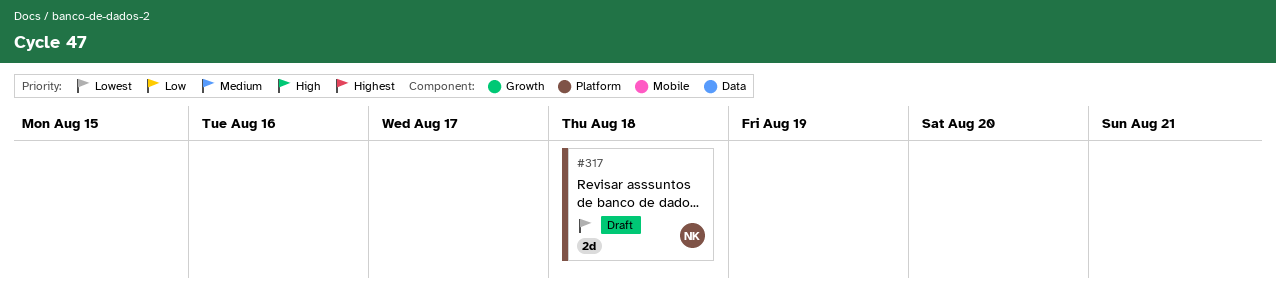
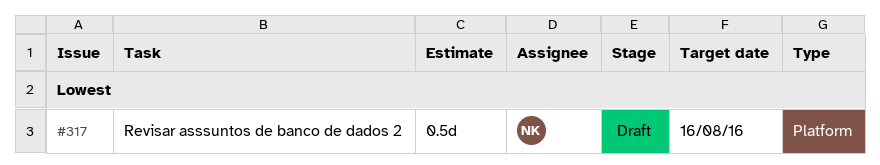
#317, estimate: 2d -> 0.5d
#317, due: Aug 18 -> Aug 16

